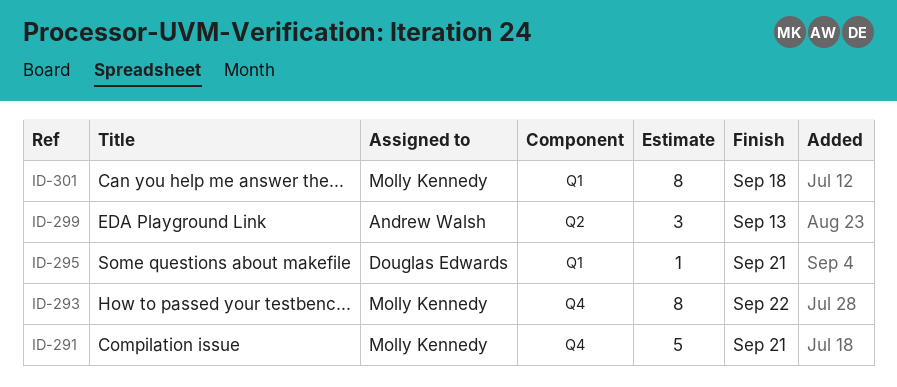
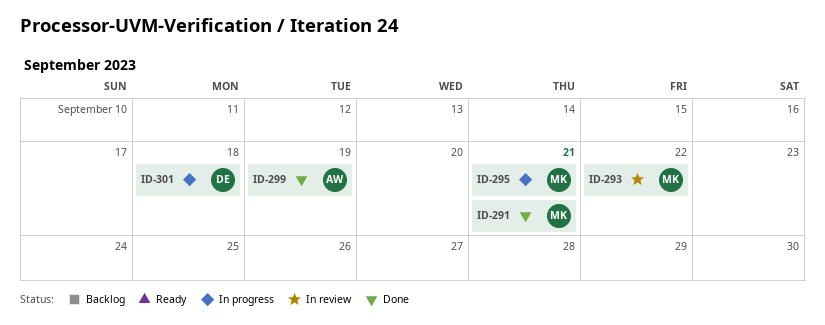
ID-295, owner: Douglas Edwards -> Molly Kennedy
ID-299, due: Sep 13 -> Sep 19
ID-301, owner: Molly Kennedy -> Douglas Edwards

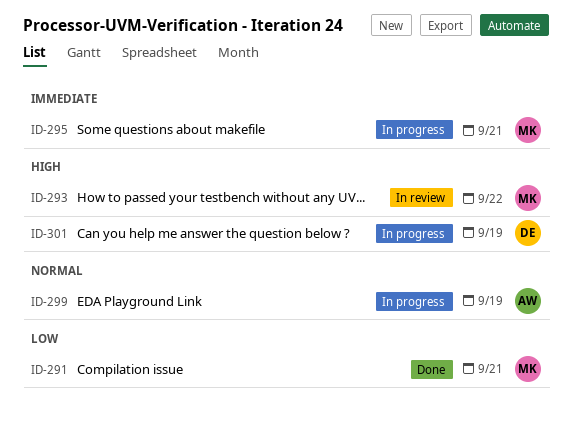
ID-299, status: Done -> In progress
ID-301, due: Sep 18 -> Sep 19

